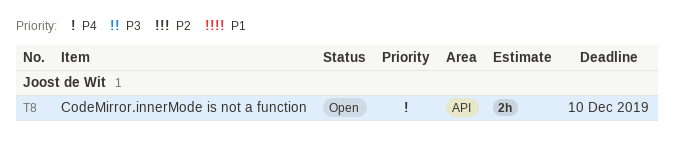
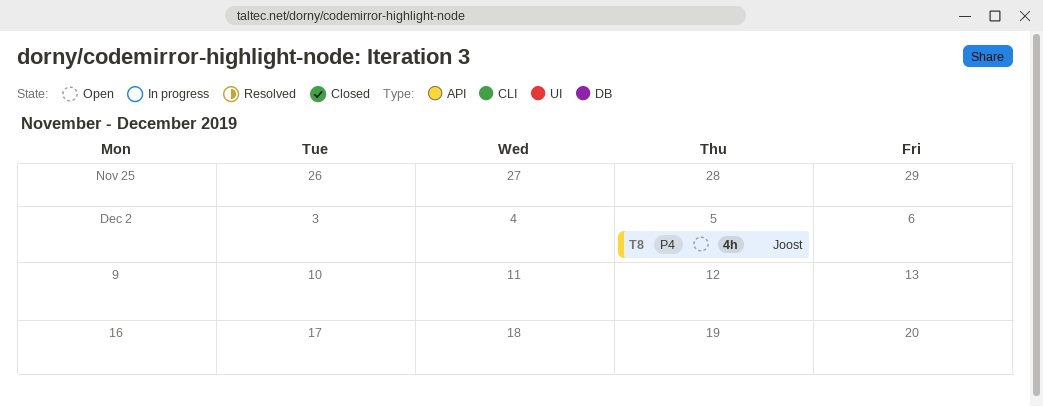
T8, estimate: 2h -> 4h
T8, due: Dec 10 -> Dec 5

